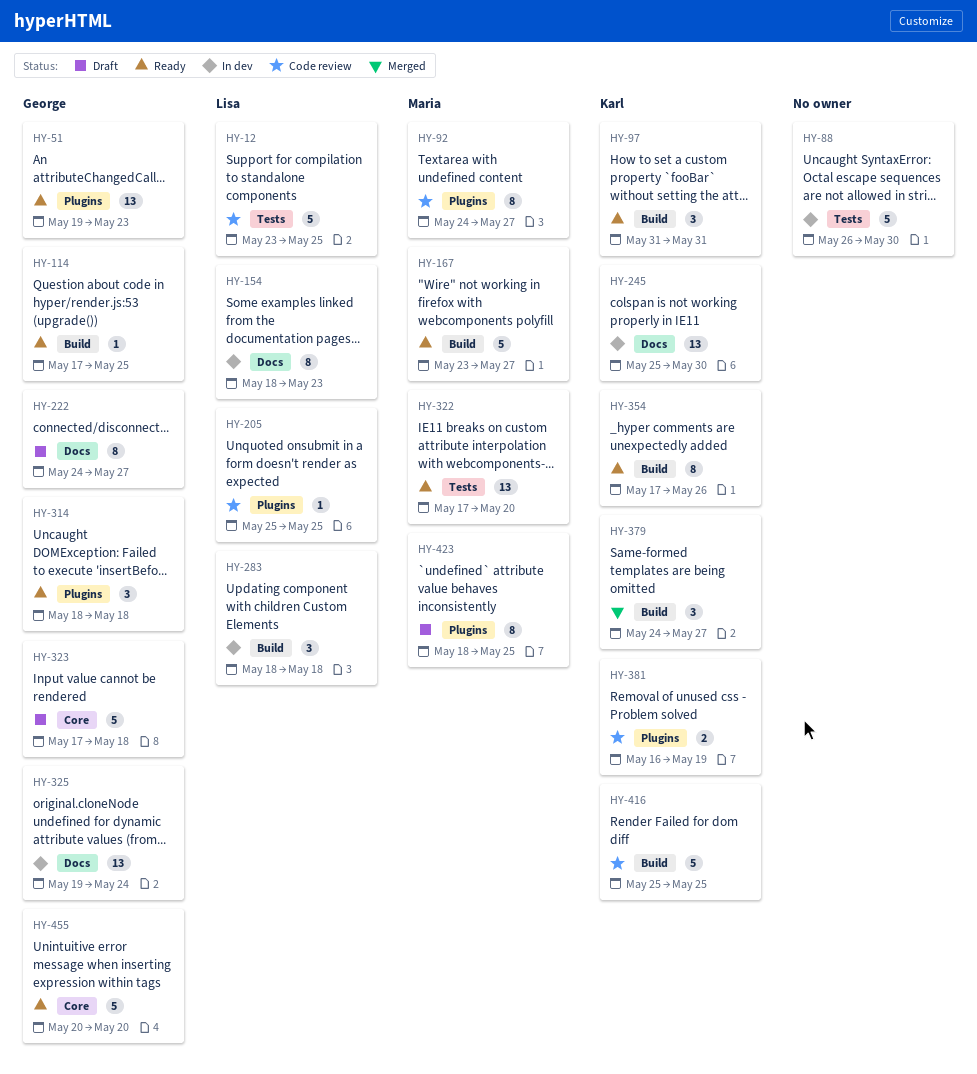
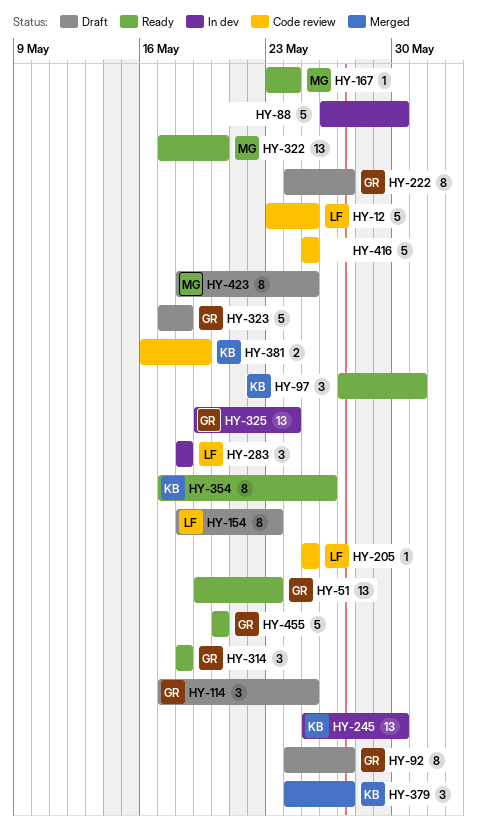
HY-92, status: Code review -> Draft
HY-92, owner: Maria -> George
HY-97, start: May 31 -> May 27
HY-114, status: Ready -> Draft
HY-114, estimate: 1 -> 3
HY-154, status: In dev -> Draft
HY-167, estimate: 5 -> 1
HY-167, due: May 27 -> May 24
HY-416, owner: Karl -> none

